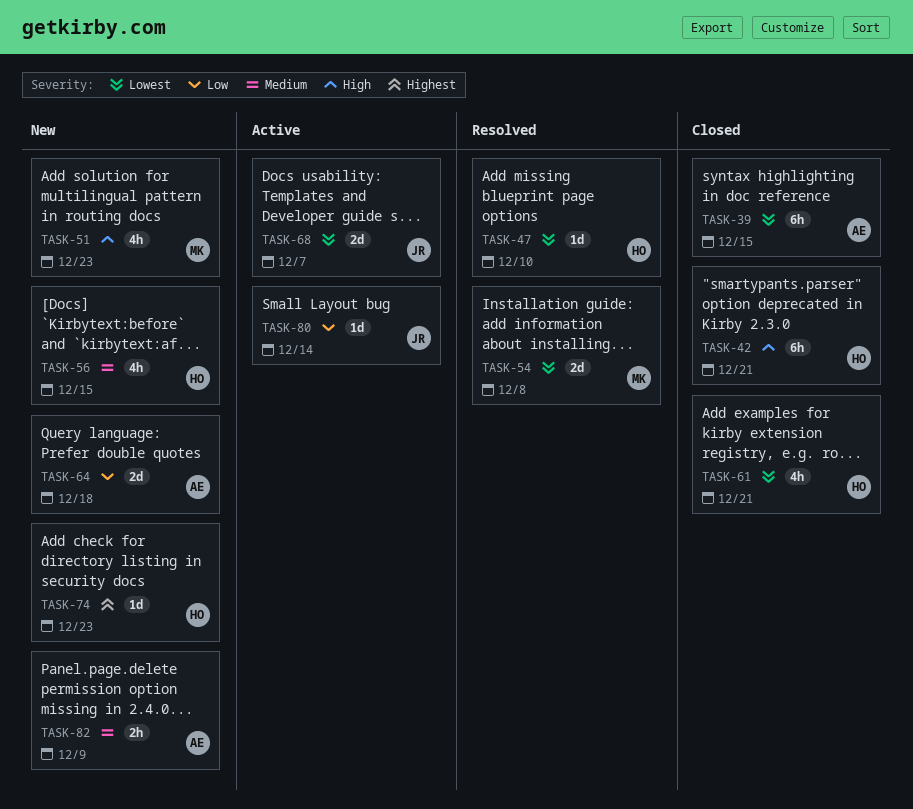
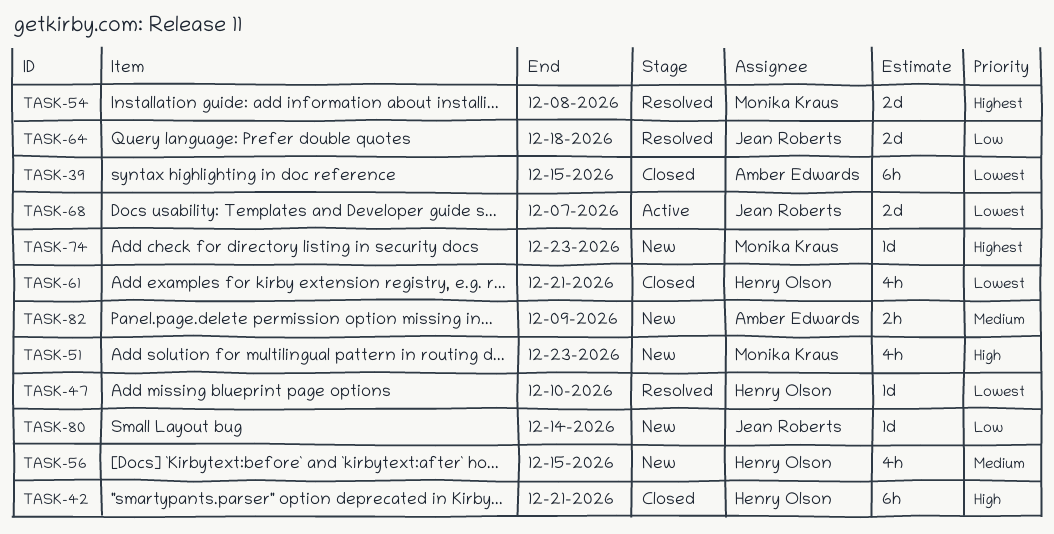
TASK-54, priority: Lowest -> Highest
TASK-64, status: New -> Resolved
TASK-64, owner: Amber Edwards -> Jean Roberts
TASK-74, owner: Henry Olson -> Monika Kraus
TASK-80, status: Active -> New

